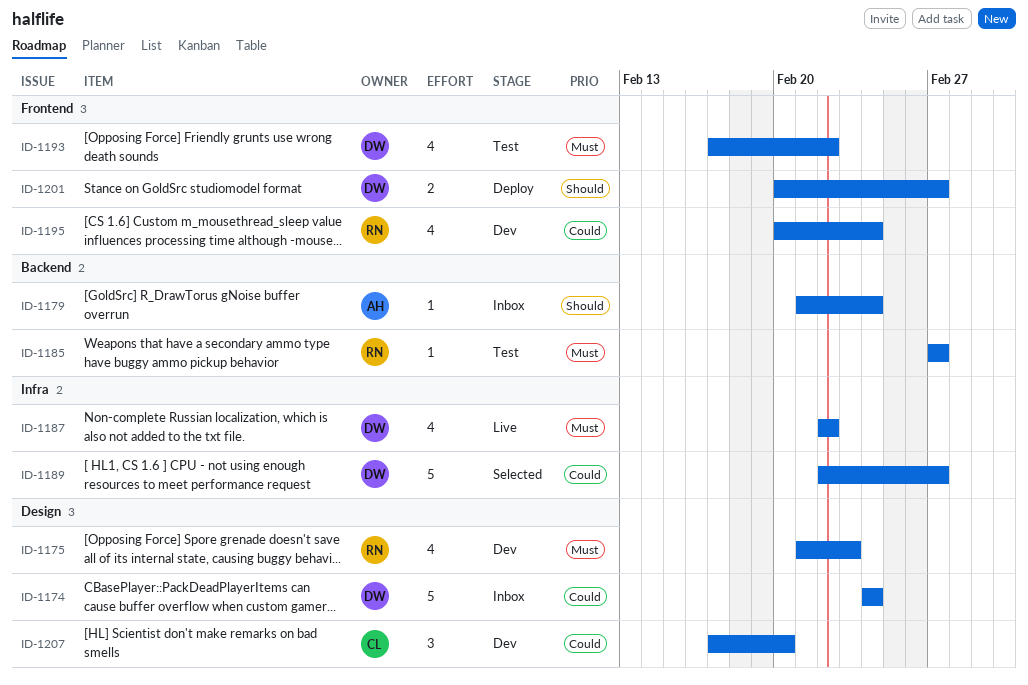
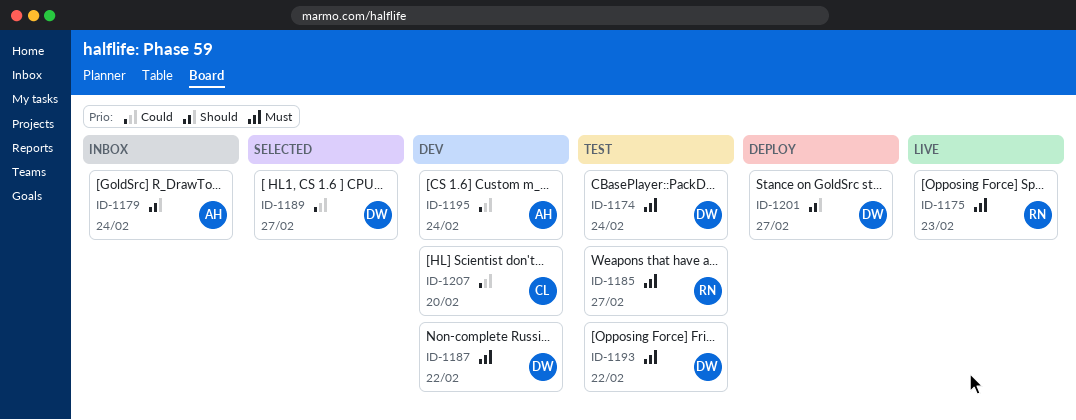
ID-1174, status: Inbox -> Test
ID-1174, priority: Could -> Must
ID-1175, status: Dev -> Live
ID-1187, status: Live -> Dev
ID-1195, owner: RN -> AH

